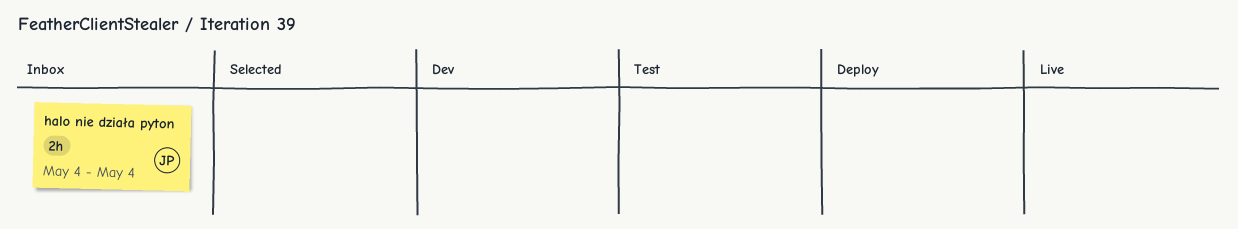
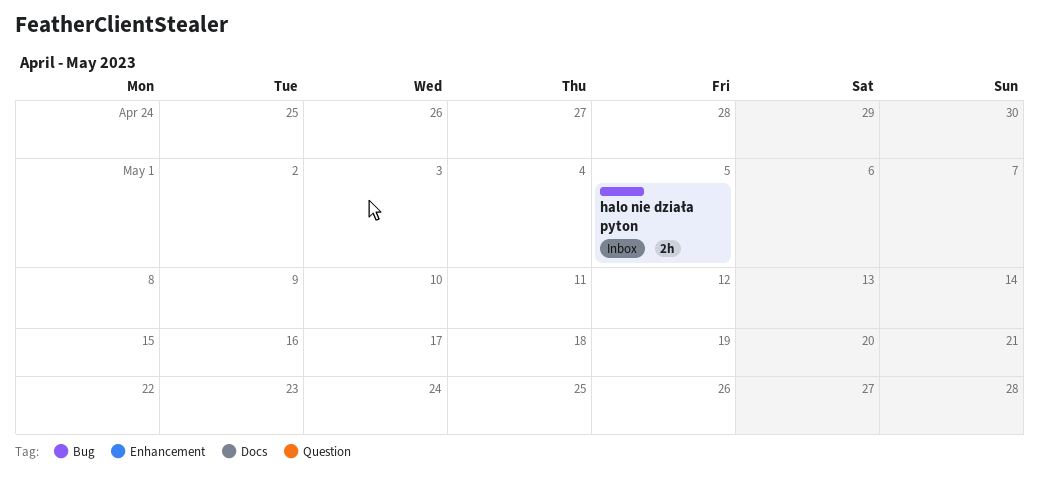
halo nie działa pyton, due: May 4 -> May 5

